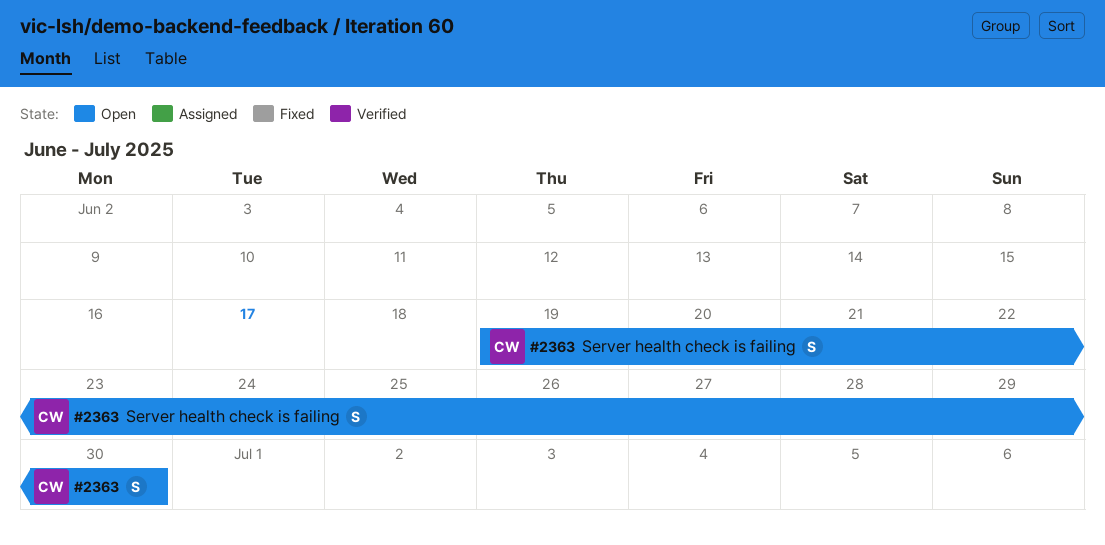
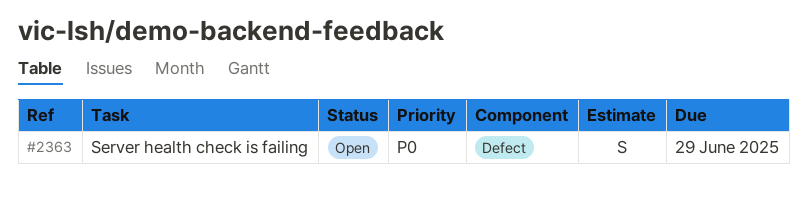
#2363, due: Jun 30 -> Jun 29

